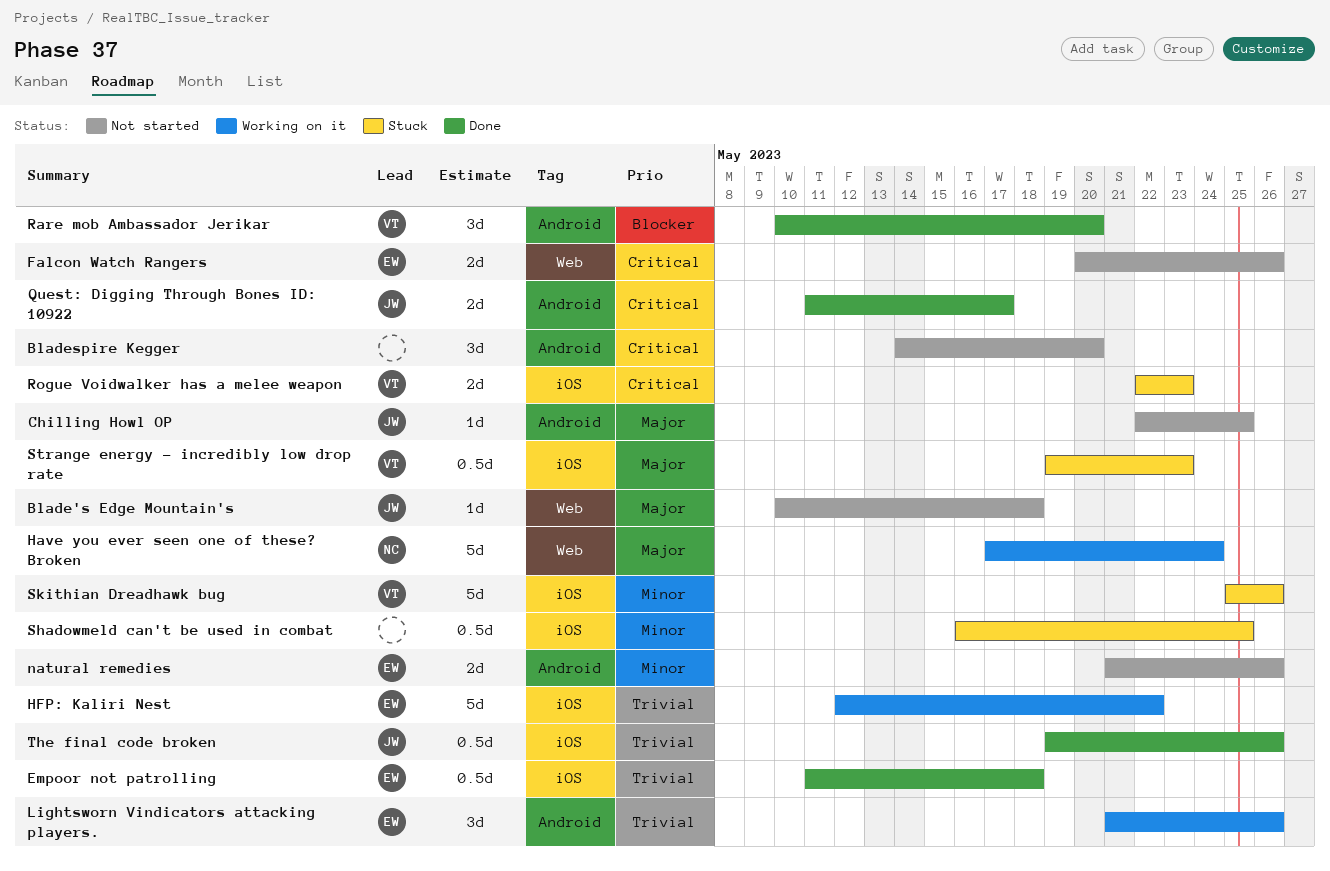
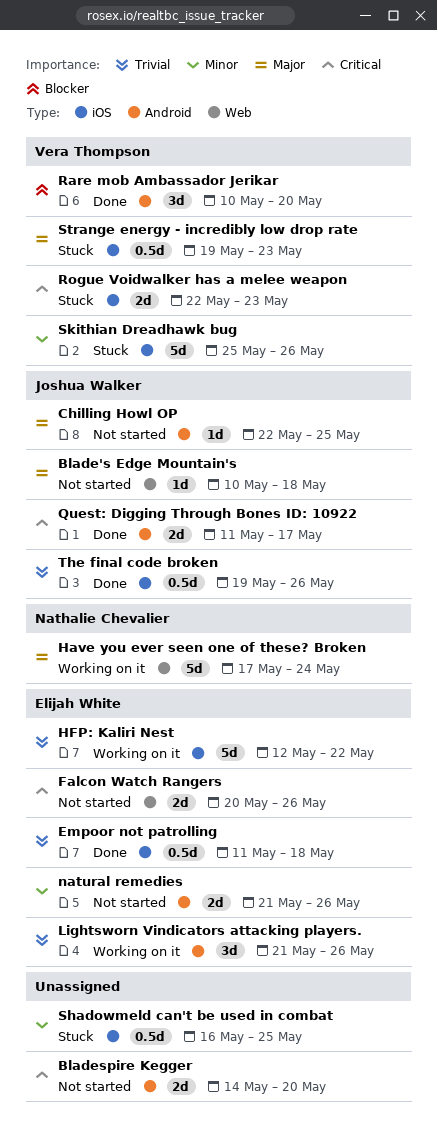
Bladespire Kegger, estimate: 3d -> 2d

